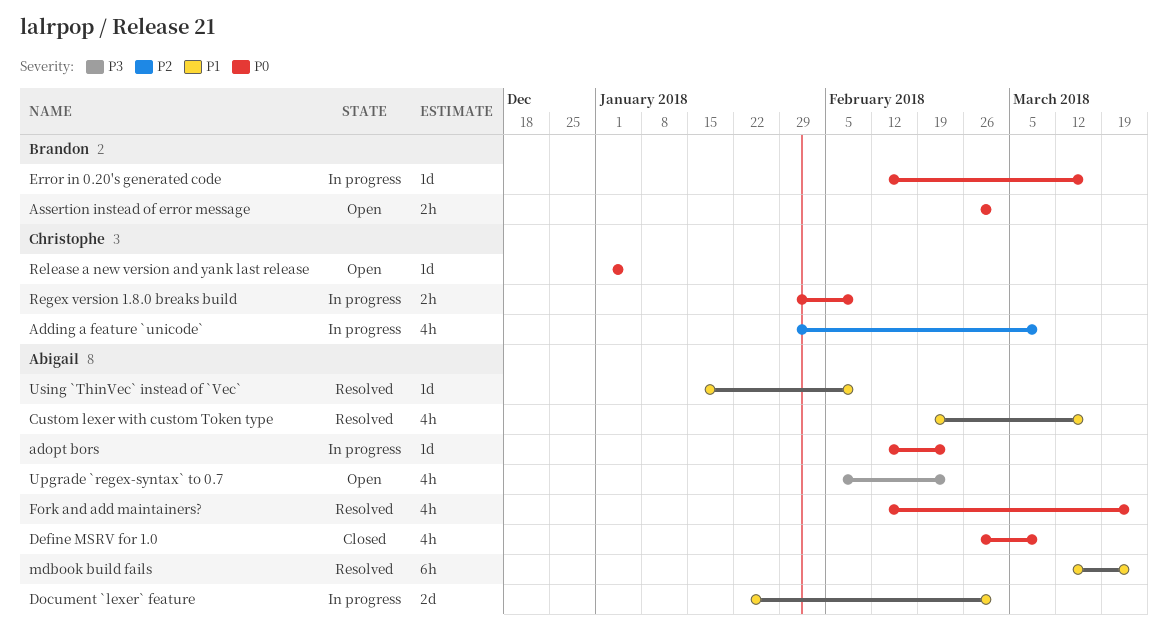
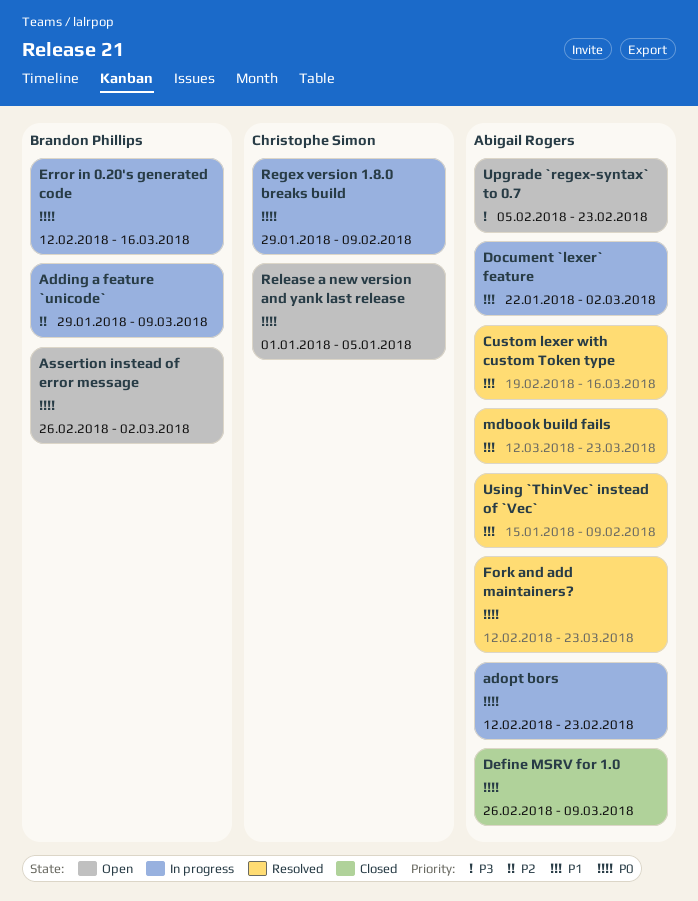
Adding a feature `unicode`, owner: Christophe Simon -> Brandon Phillips

